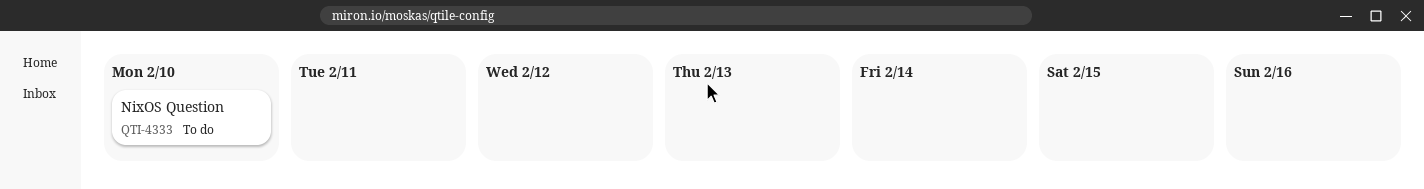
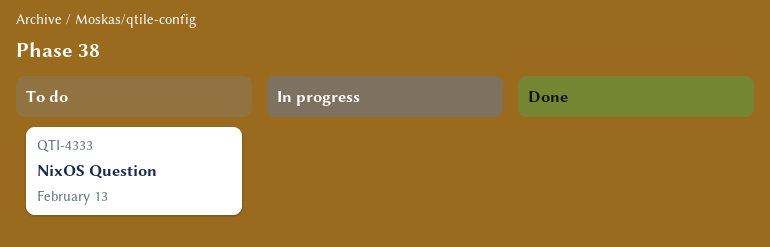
QTI-4333, due: Feb 10 -> Feb 13

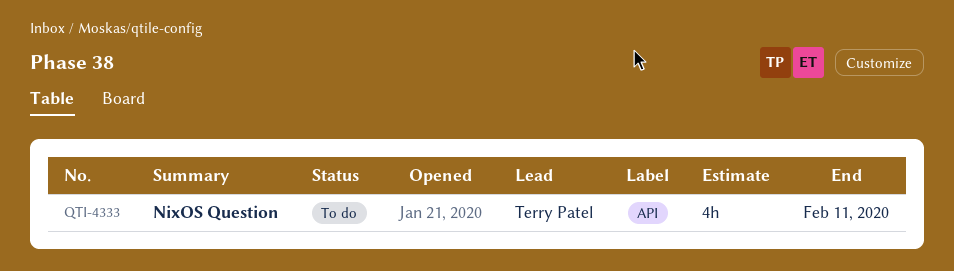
QTI-4333, due: Feb 13 -> Feb 11

